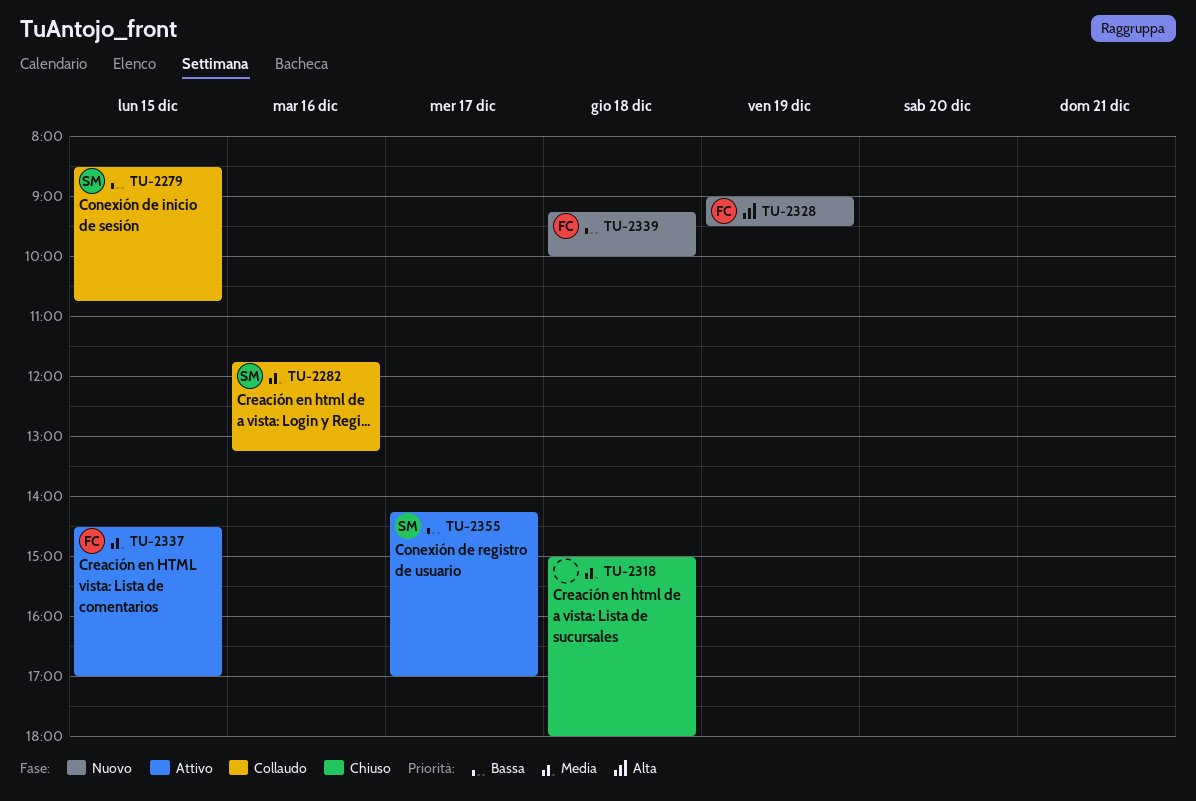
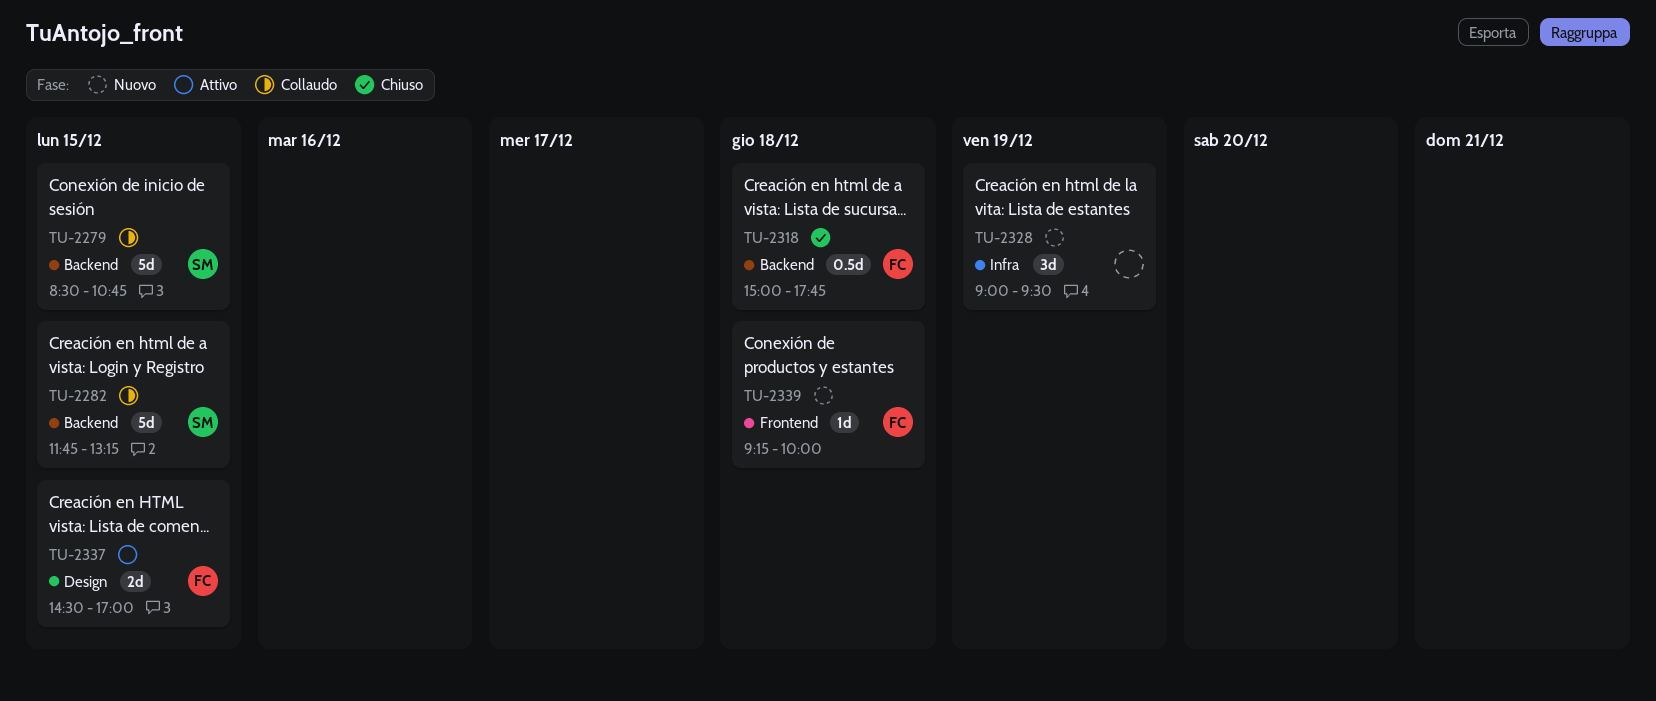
TU-2282, day: Dec 16 -> Dec 15
TU-2318, owner: none -> FC
TU-2318, ends: 18:00 -> 17:45
TU-2328, owner: FC -> none
TU-2355: present -> none

